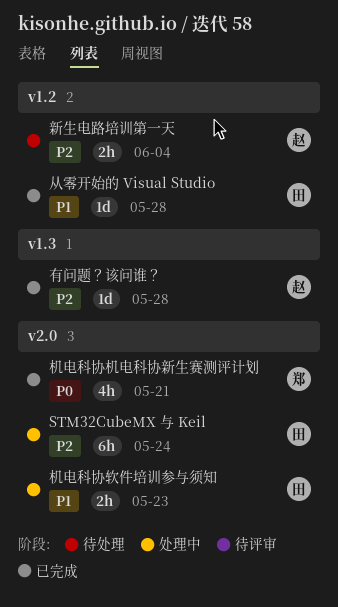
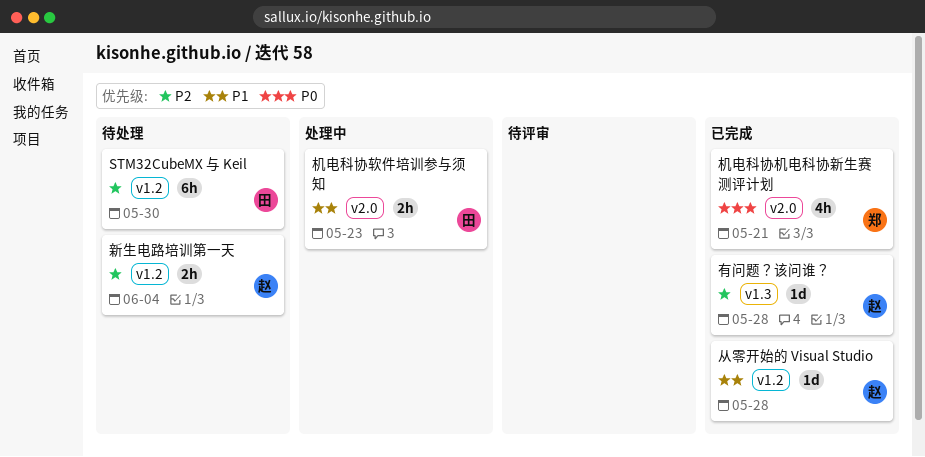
STM32CubeMX 与 Keil, status: 处理中 -> 待处理
STM32CubeMX 与 Keil, label: v2.0 -> v1.2
STM32CubeMX 与 Keil, due: May 24 -> May 30
从零开始的 Visual Studio, owner: 田 -> 赵

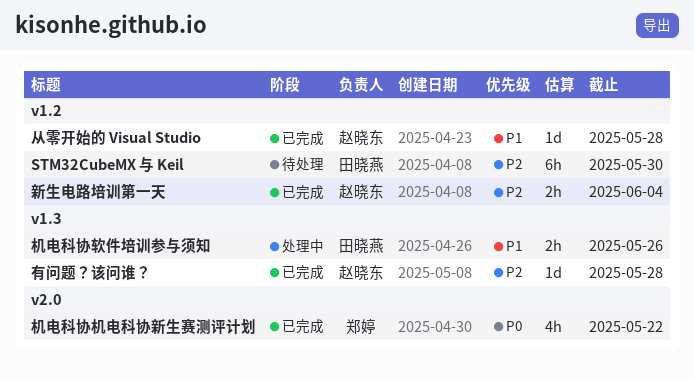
新生电路培训第一天, status: 待处理 -> 已完成
机电科协机电科协新生赛测评计划, due: May 21 -> May 22
机电科协软件培训参与须知, label: v2.0 -> v1.3
机电科协软件培训参与须知, due: May 23 -> May 26

